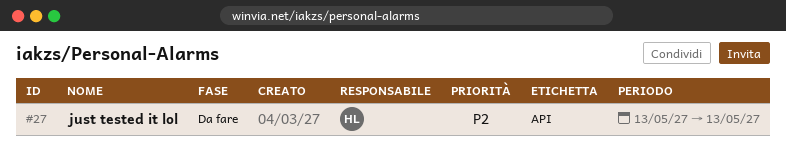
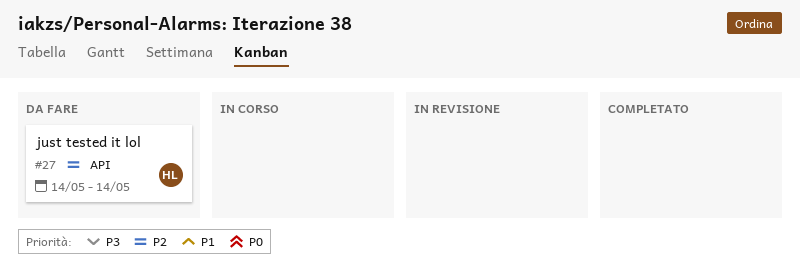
#27, start: May 13 -> May 14
#27, due: May 13 -> May 14

